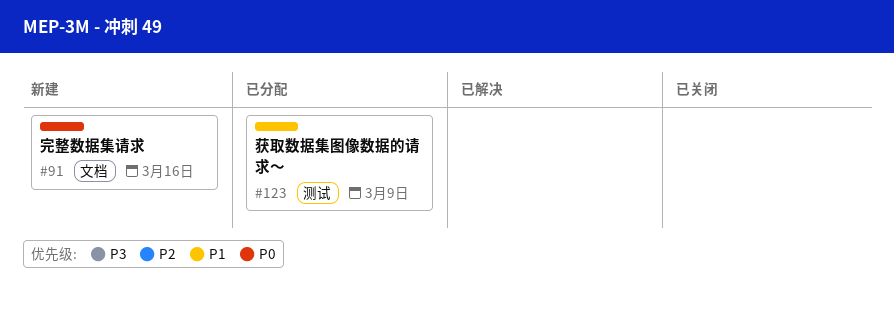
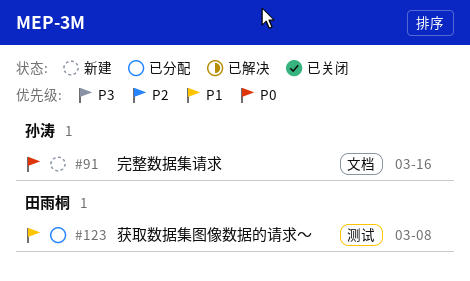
#123, due: Mar 9 -> Mar 8

